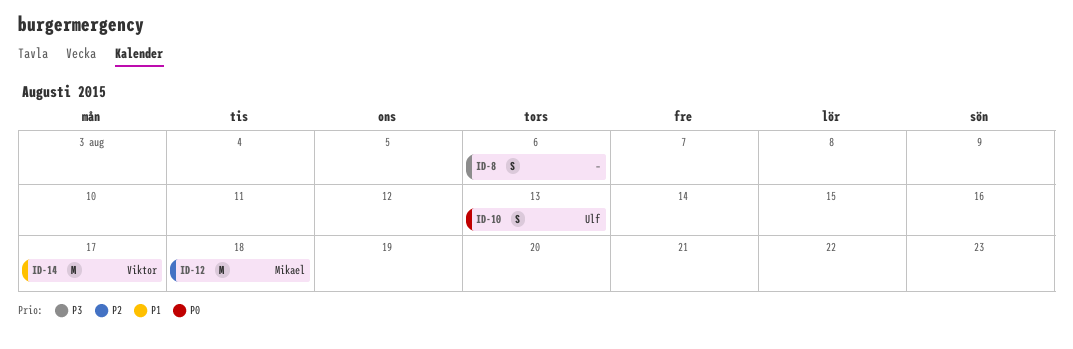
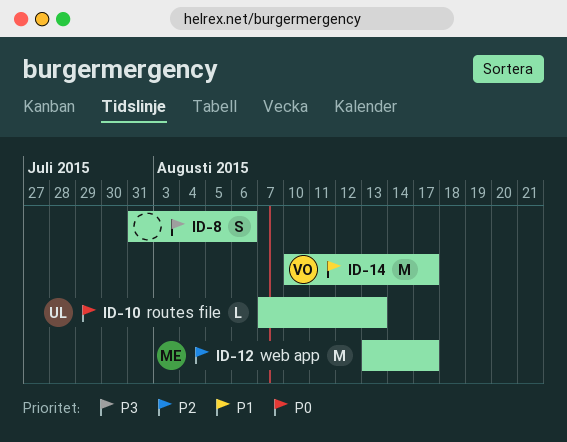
ID-10, estimate: S -> L
ID-12, due: Aug 18 -> Aug 17

